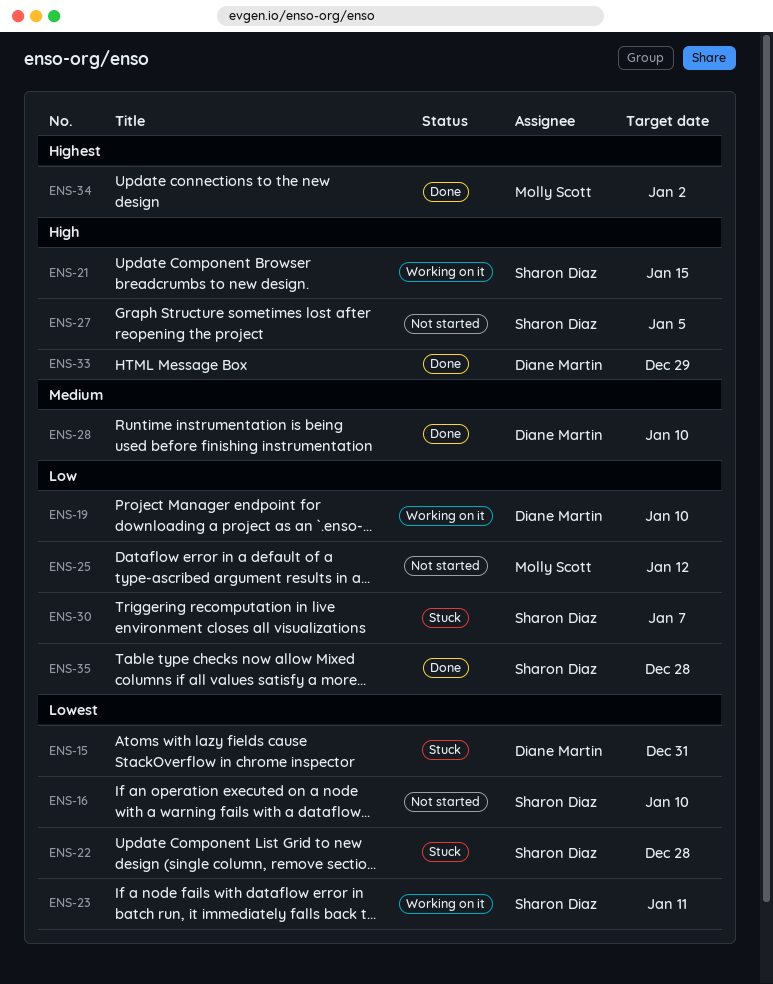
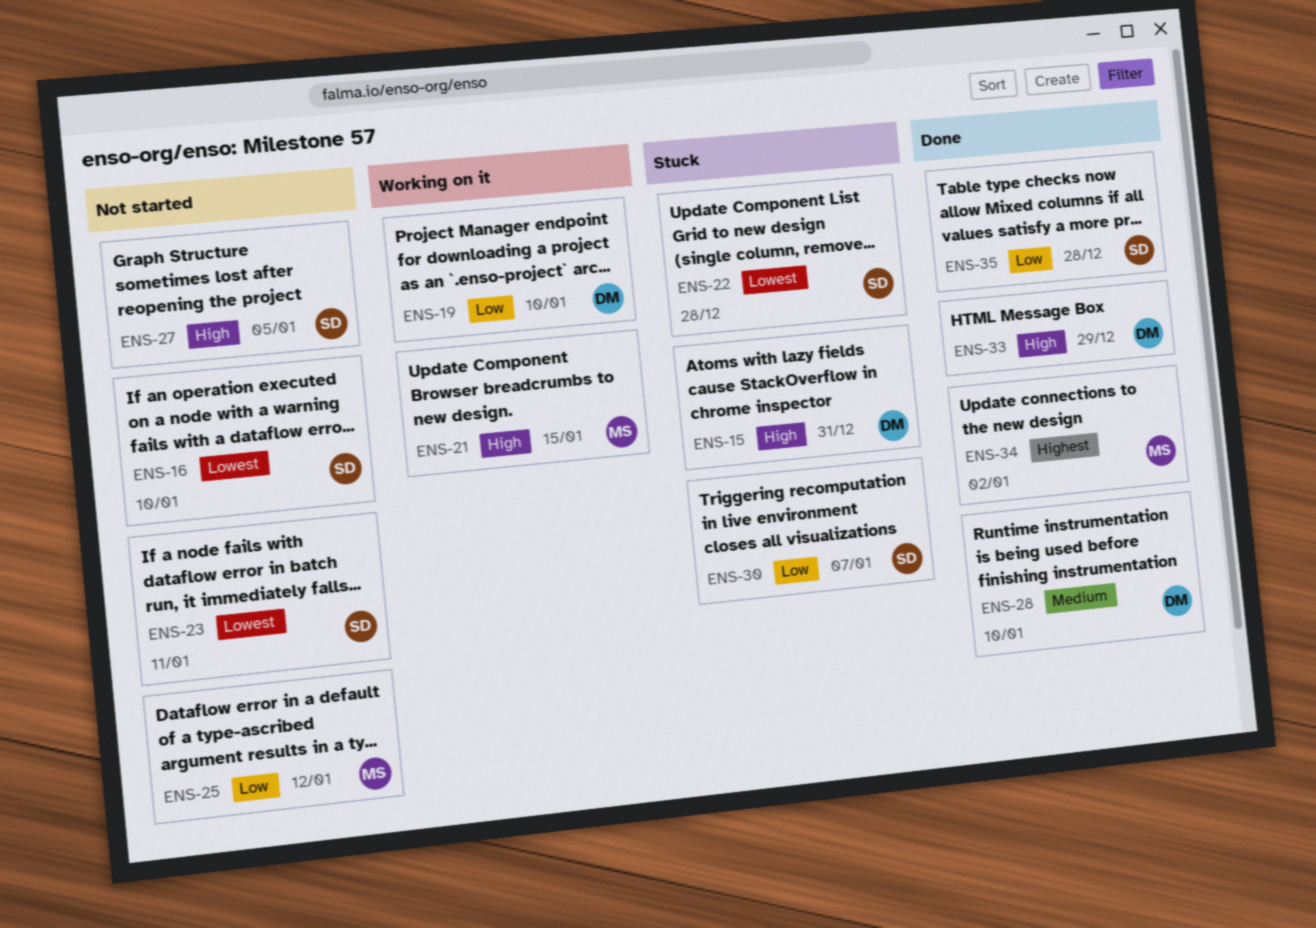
ENS-15, priority: Lowest -> High
ENS-21, owner: Sharon Diaz -> Molly Scott
ENS-23, status: Working on it -> Not started

